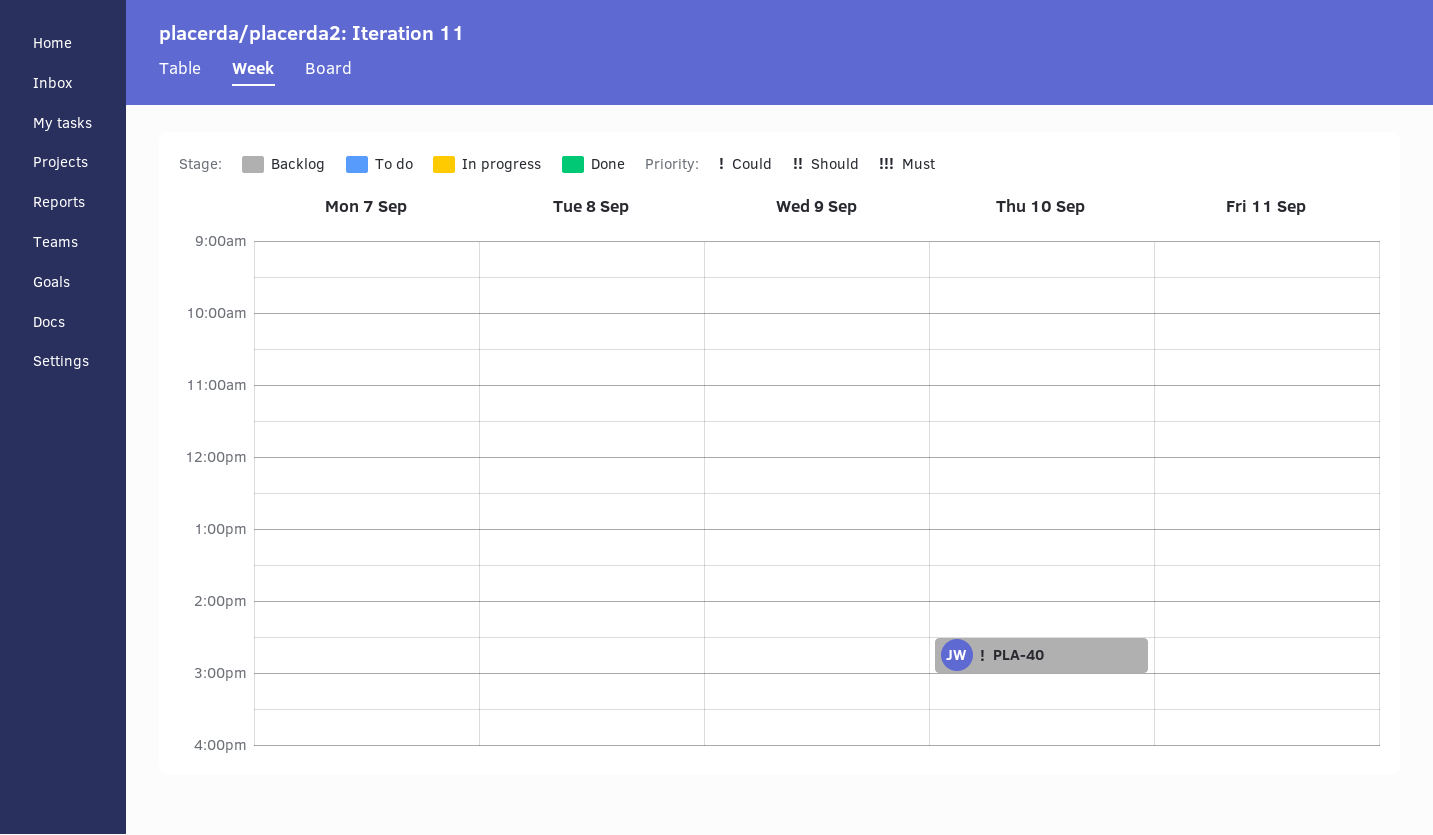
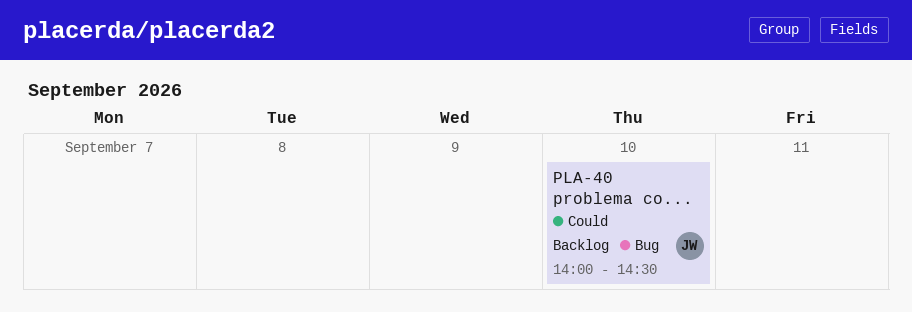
PLA-40, begins: 14:30 -> 14:00
PLA-40, ends: 15:00 -> 14:30

